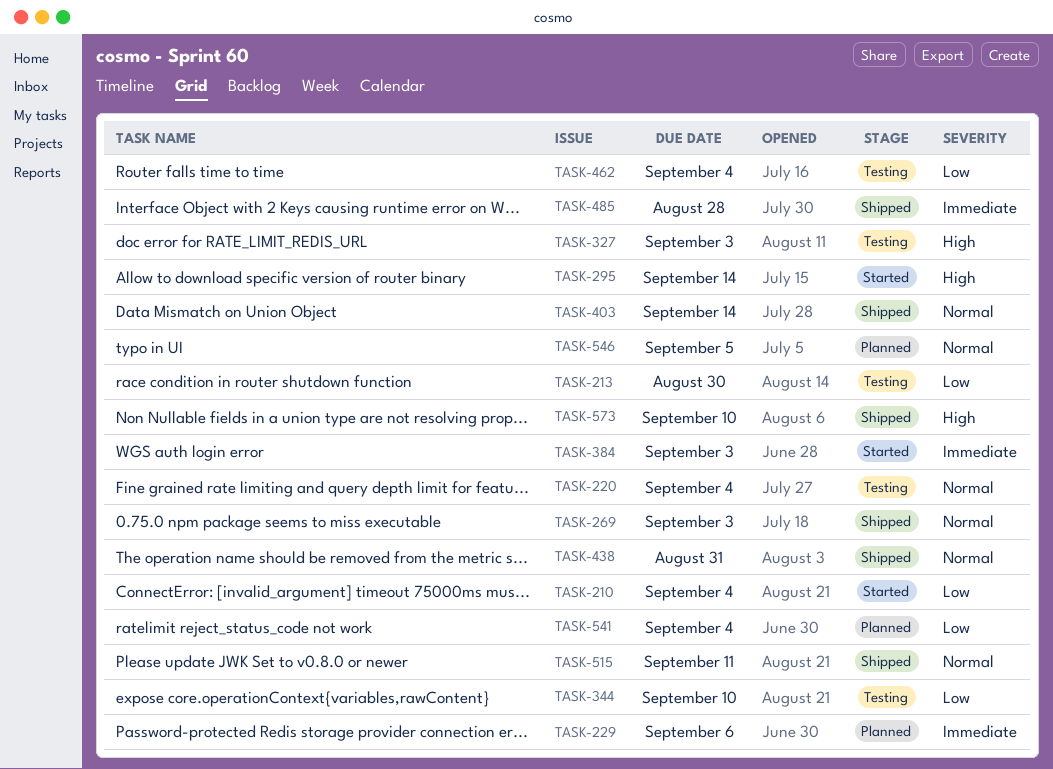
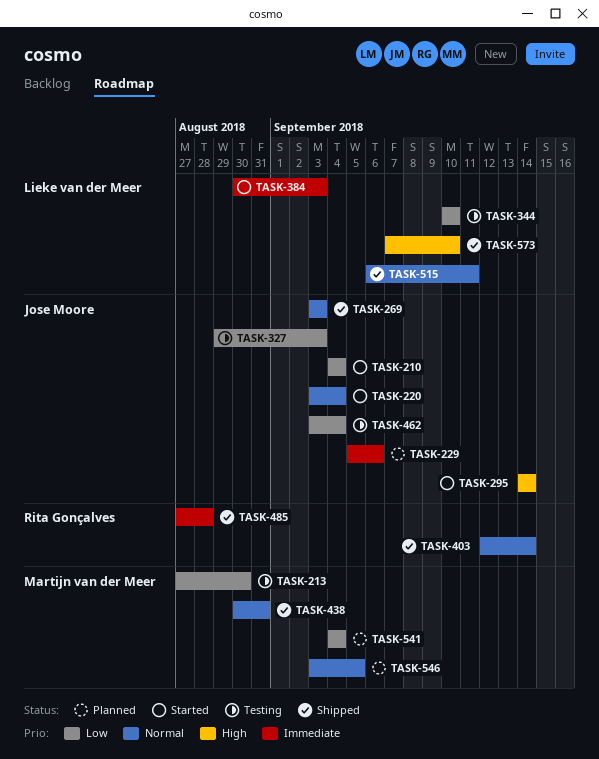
TASK-220, status: Testing -> Started
TASK-327, priority: High -> Low

